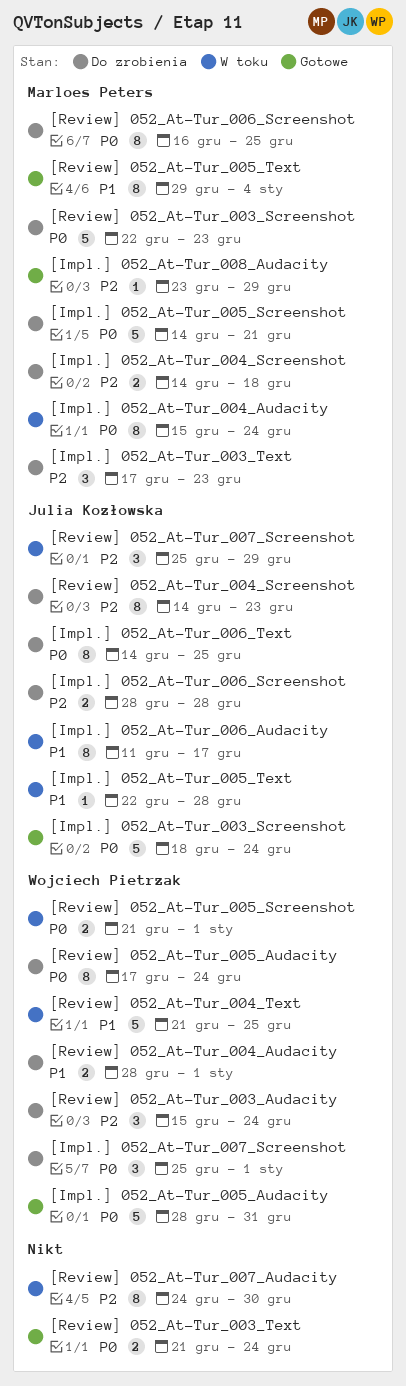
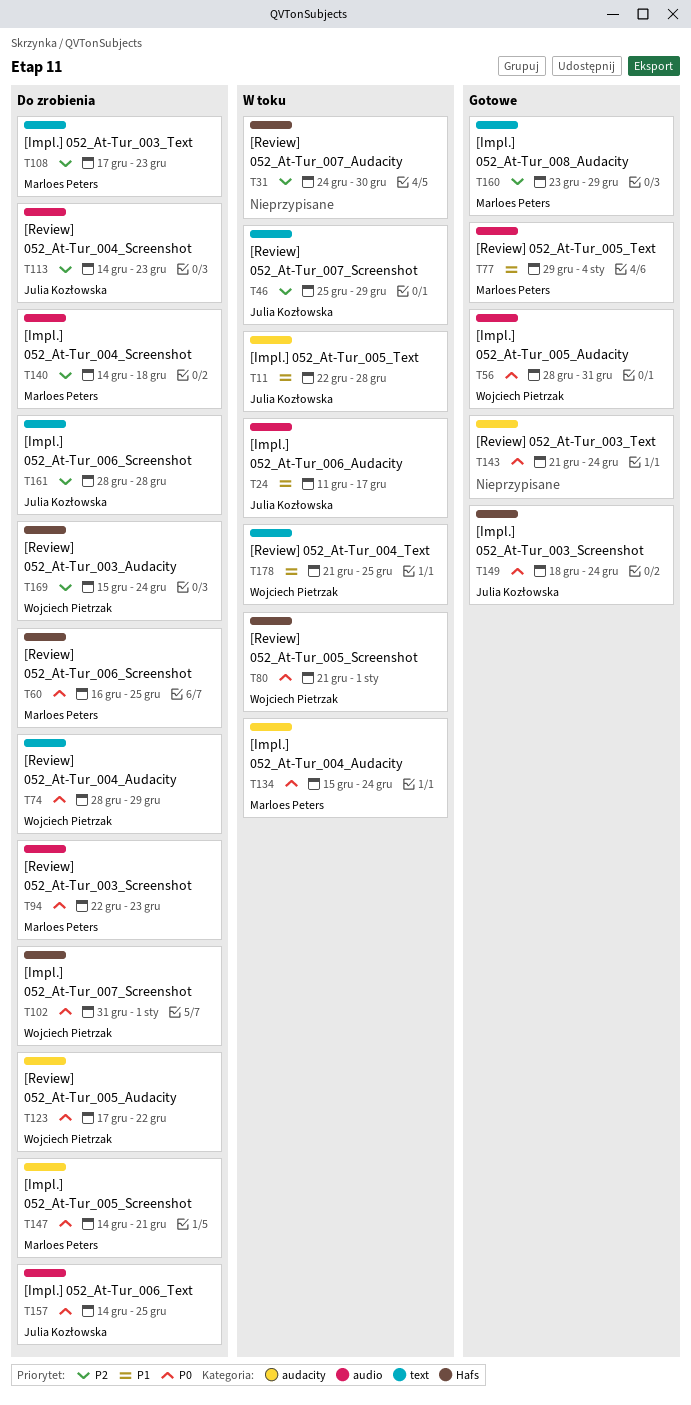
[Impl.] 052_At-Tur_007_Screenshot, start: Dec 25 -> Dec 31
[Review] 052_At-Tur_004_Audacity, priority: P1 -> P0
[Review] 052_At-Tur_004_Audacity, due: Jan 1 -> Dec 29
[Review] 052_At-Tur_005_Audacity, due: Dec 24 -> Dec 22

